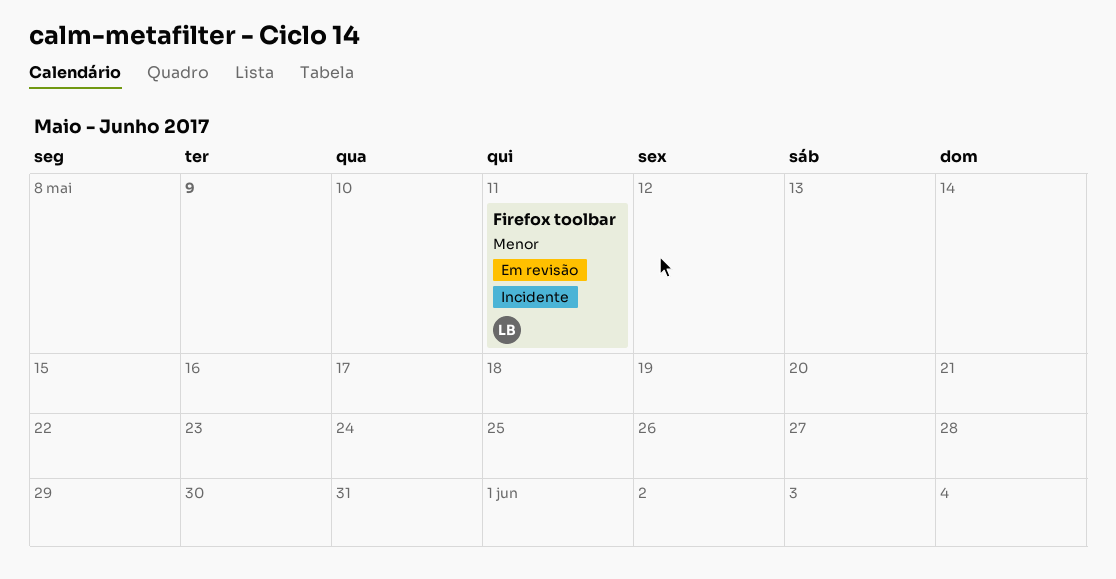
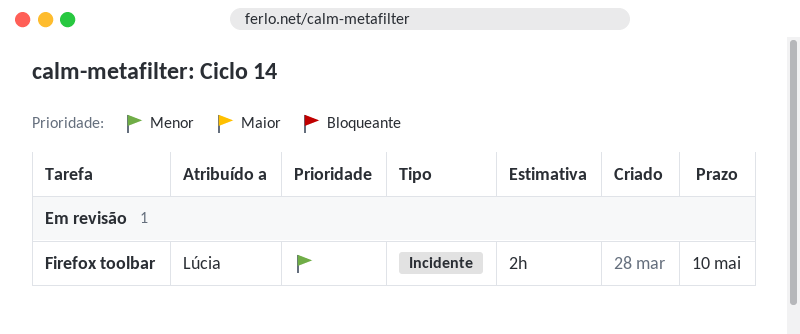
Firefox toolbar, due: May 11 -> May 10

